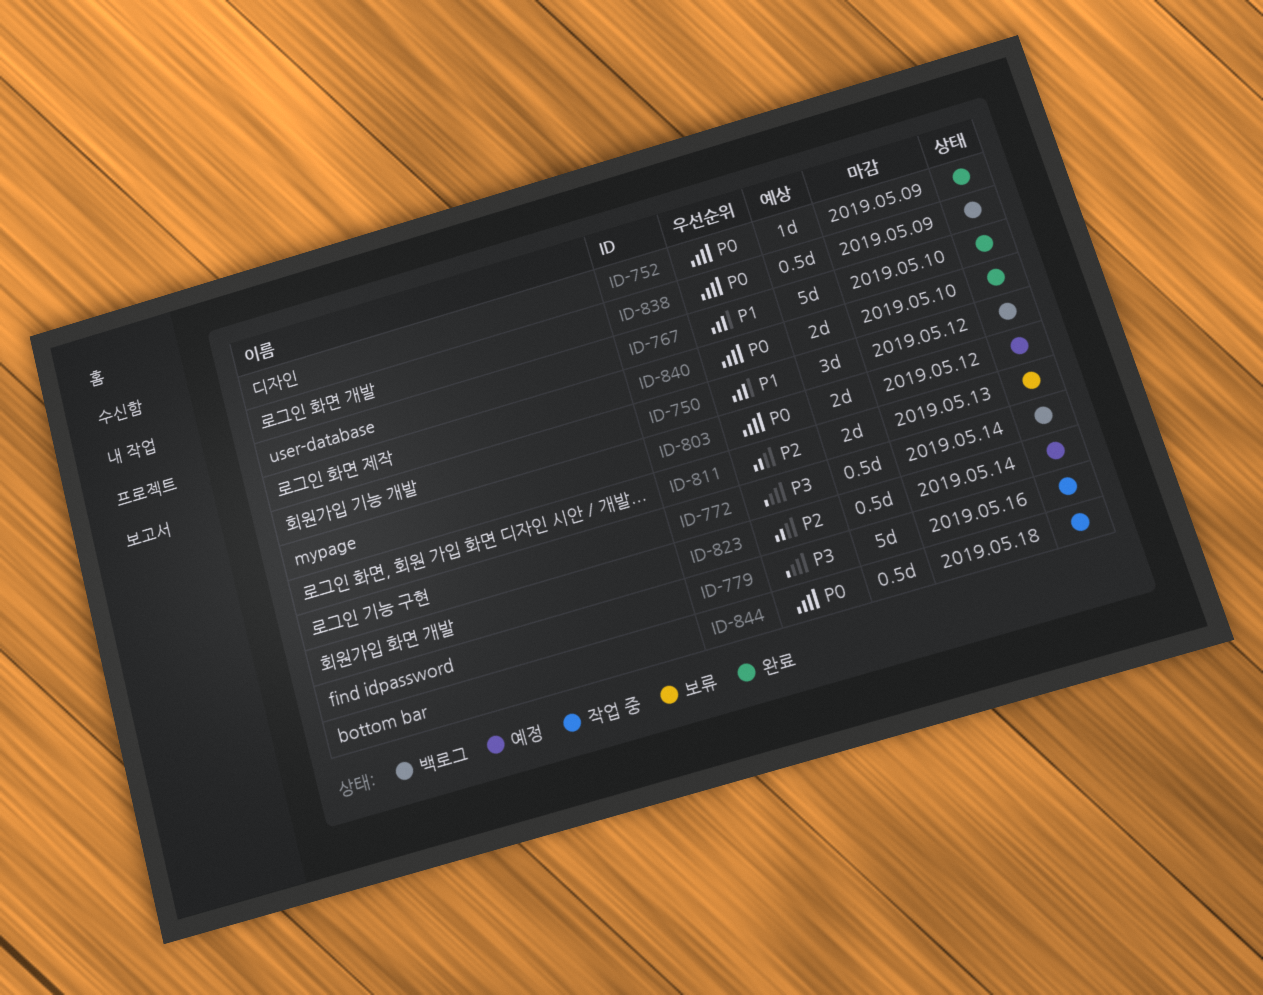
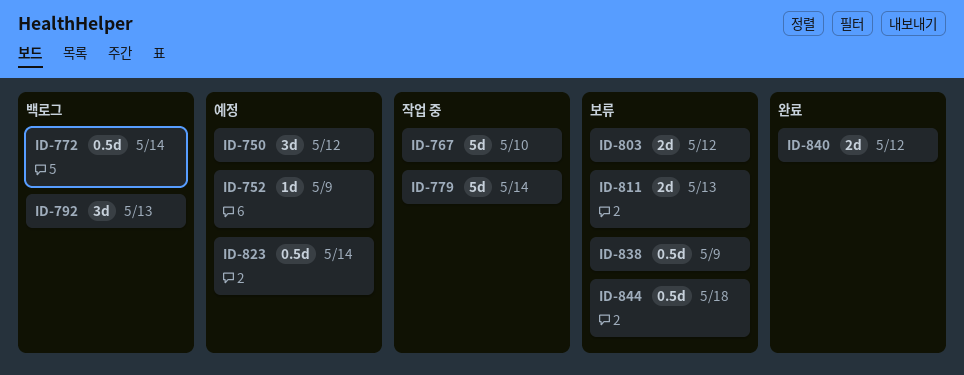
ID-750, status: 백로그 -> 예정
ID-752, status: 완료 -> 예정
ID-767, status: 완료 -> 작업 중
ID-779, due: May 16 -> May 14
ID-792: none -> present
ID-803, status: 예정 -> 보류
ID-838, status: 백로그 -> 보류
ID-840, due: May 10 -> May 12
ID-844, status: 작업 중 -> 보류

